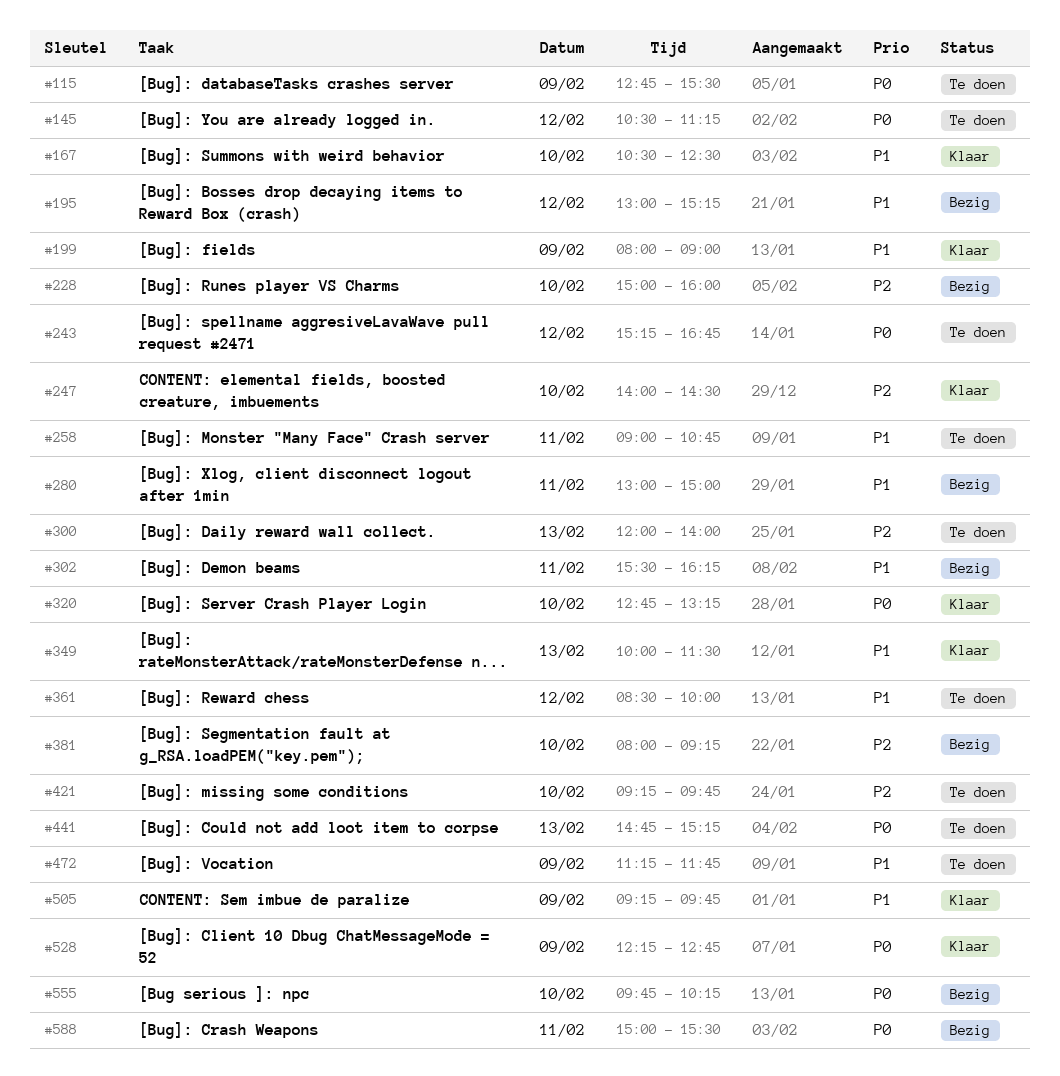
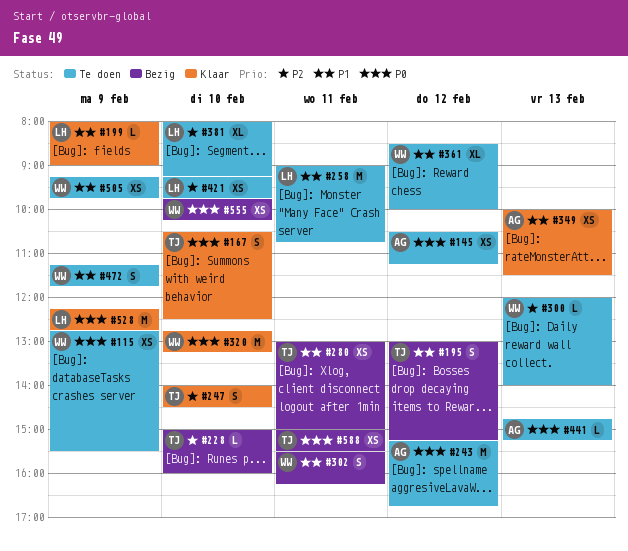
#167, priority: P1 -> P0
#381, status: Bezig -> Te doen
#505, status: Klaar -> Te doen

